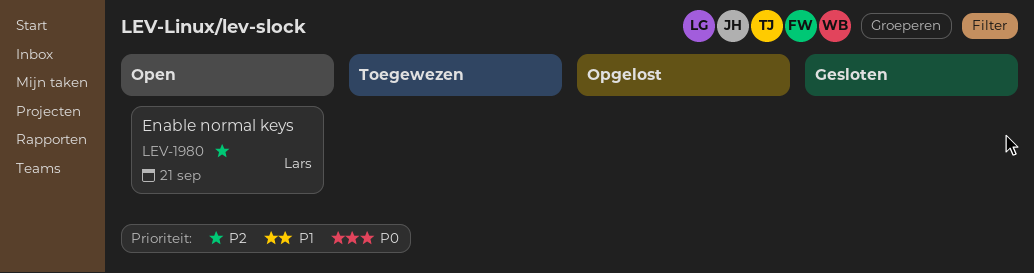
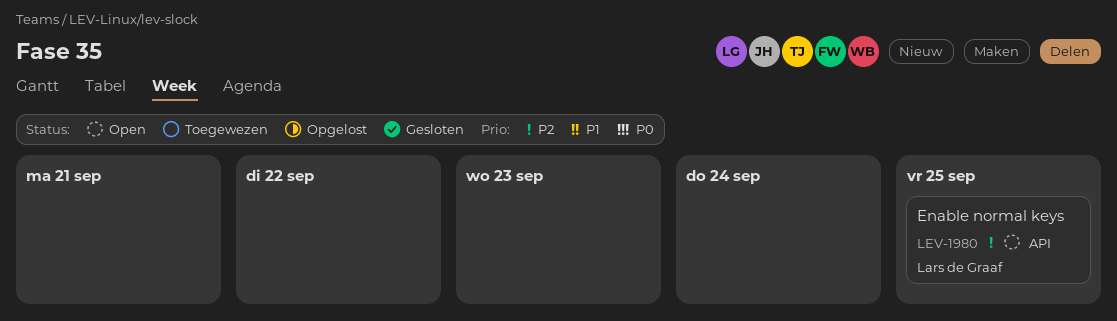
LEV-1980, due: Sep 21 -> Sep 25

